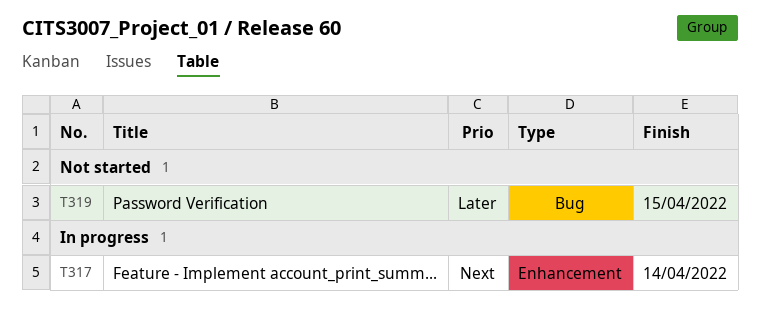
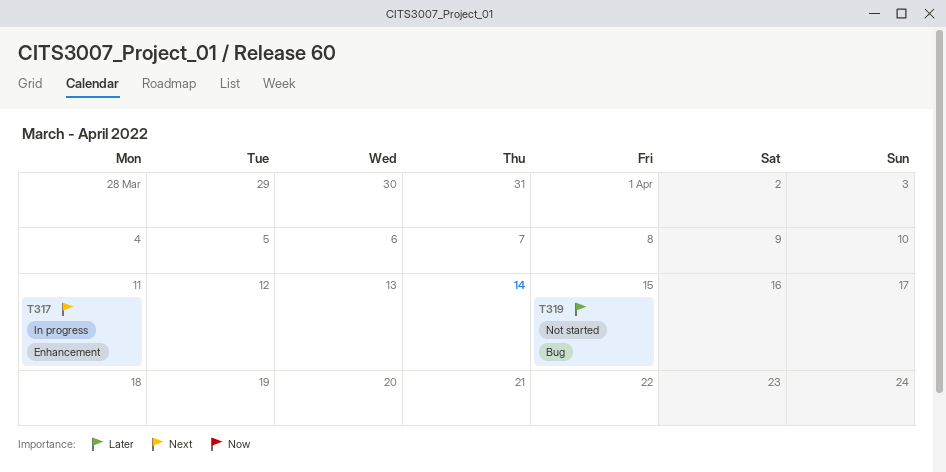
T317, due: Apr 14 -> Apr 11

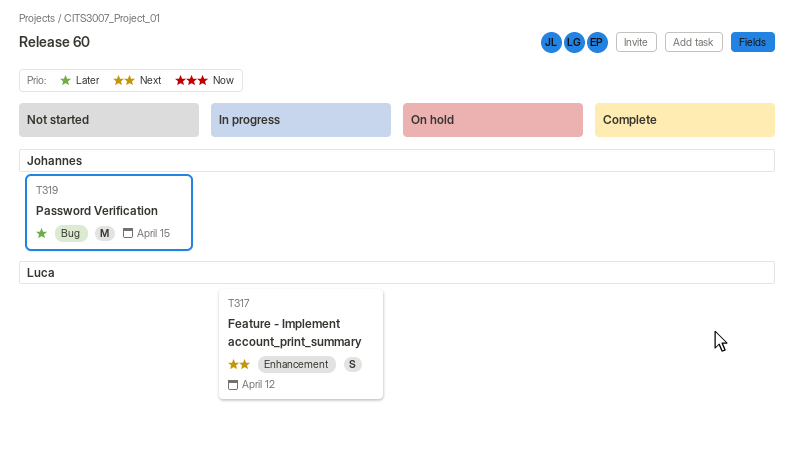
T317, due: Apr 11 -> Apr 12

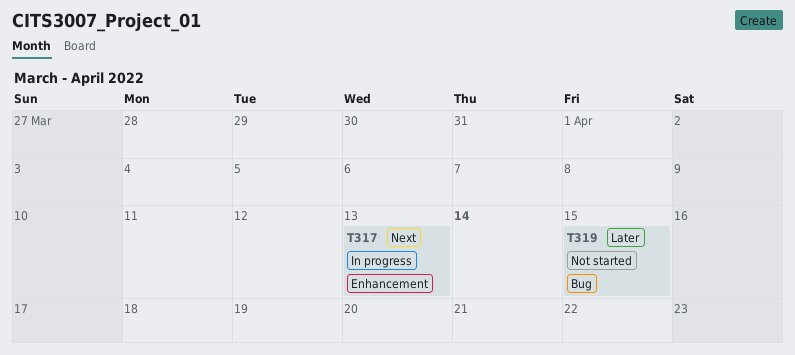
T317, due: Apr 12 -> Apr 13

